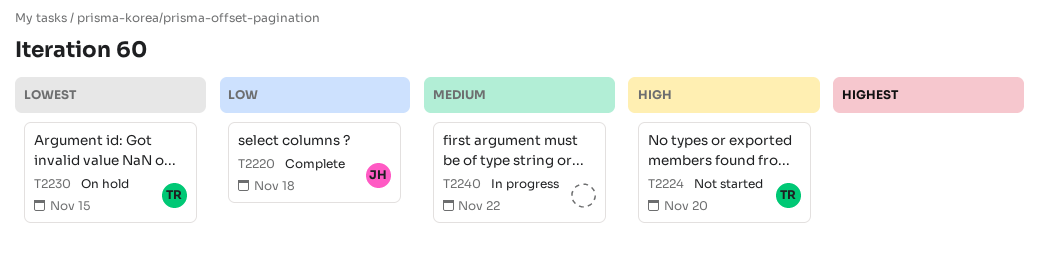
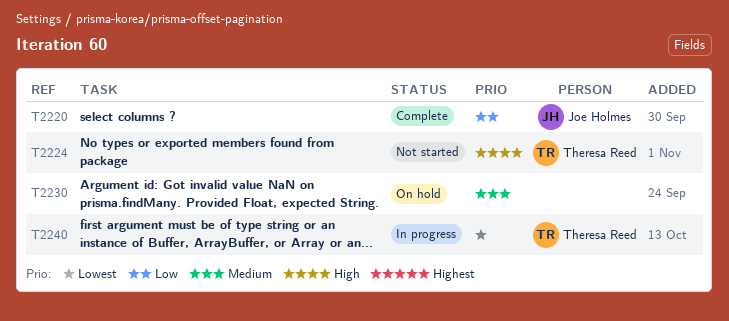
T2230, owner: Theresa Reed -> none
T2230, priority: Lowest -> Medium
T2240, owner: none -> Theresa Reed
T2240, priority: Medium -> Lowest

